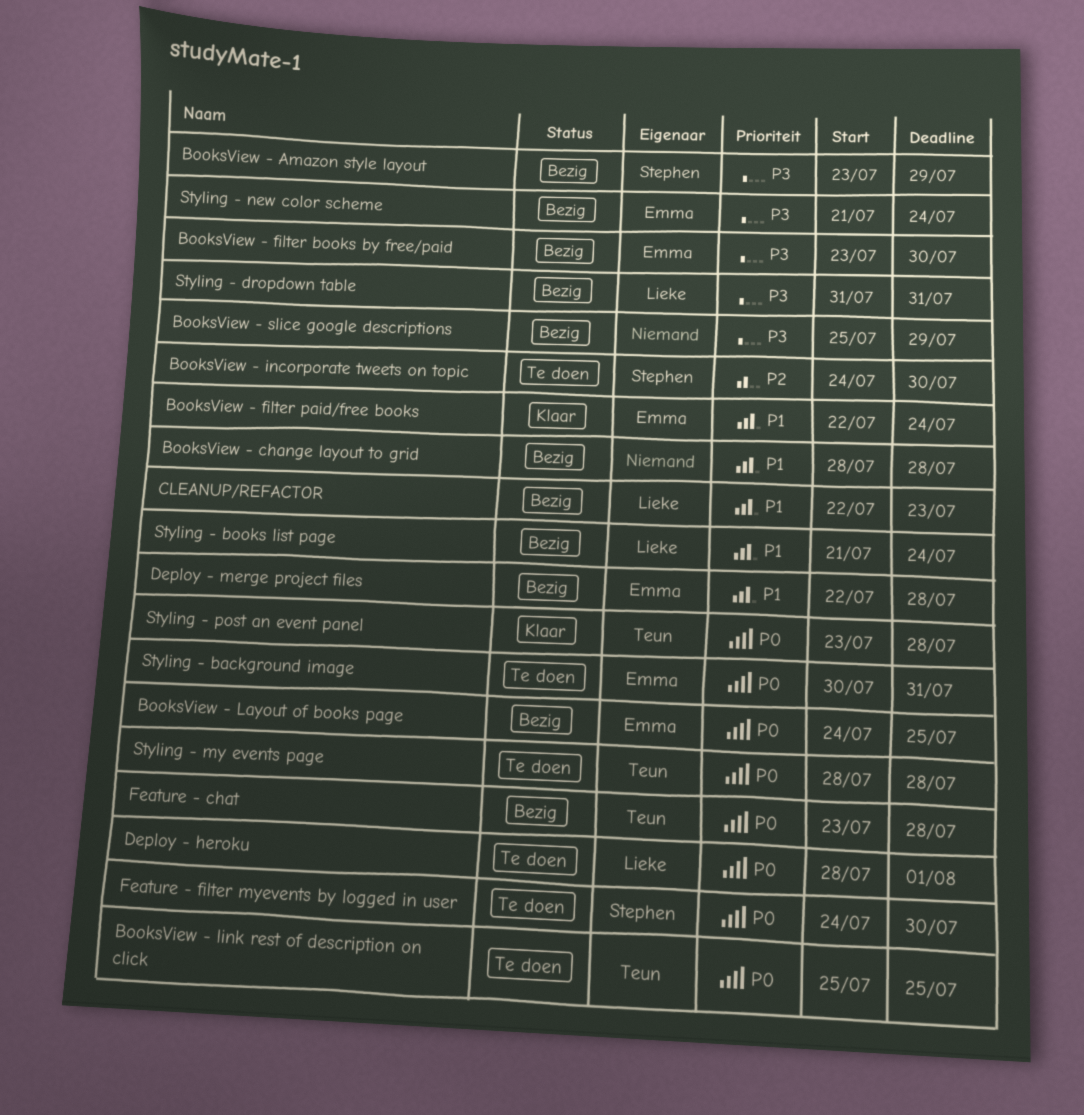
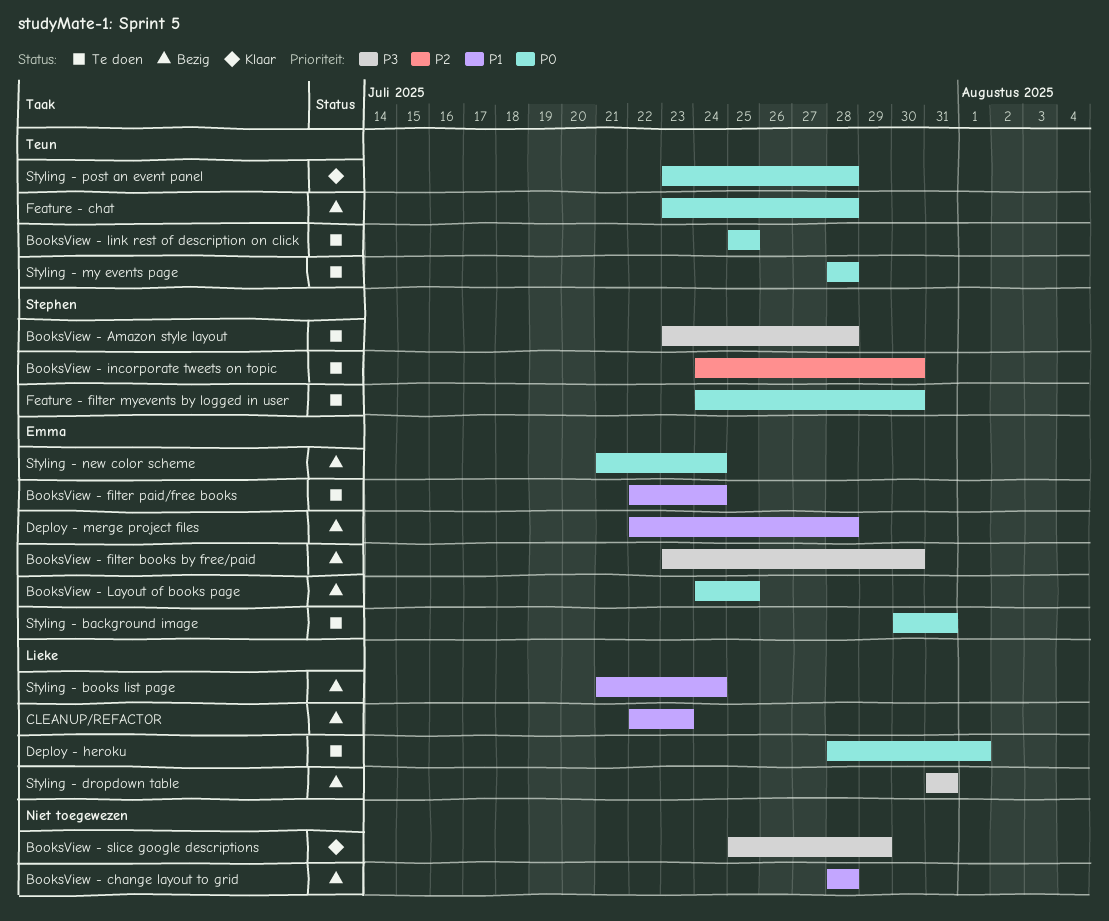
BooksView - Amazon style layout, status: Bezig -> Te doen
BooksView - Amazon style layout, due: Jul 29 -> Jul 28
BooksView - filter paid/free books, status: Klaar -> Te doen
BooksView - slice google descriptions, status: Bezig -> Klaar
Styling - new color scheme, priority: P3 -> P0

